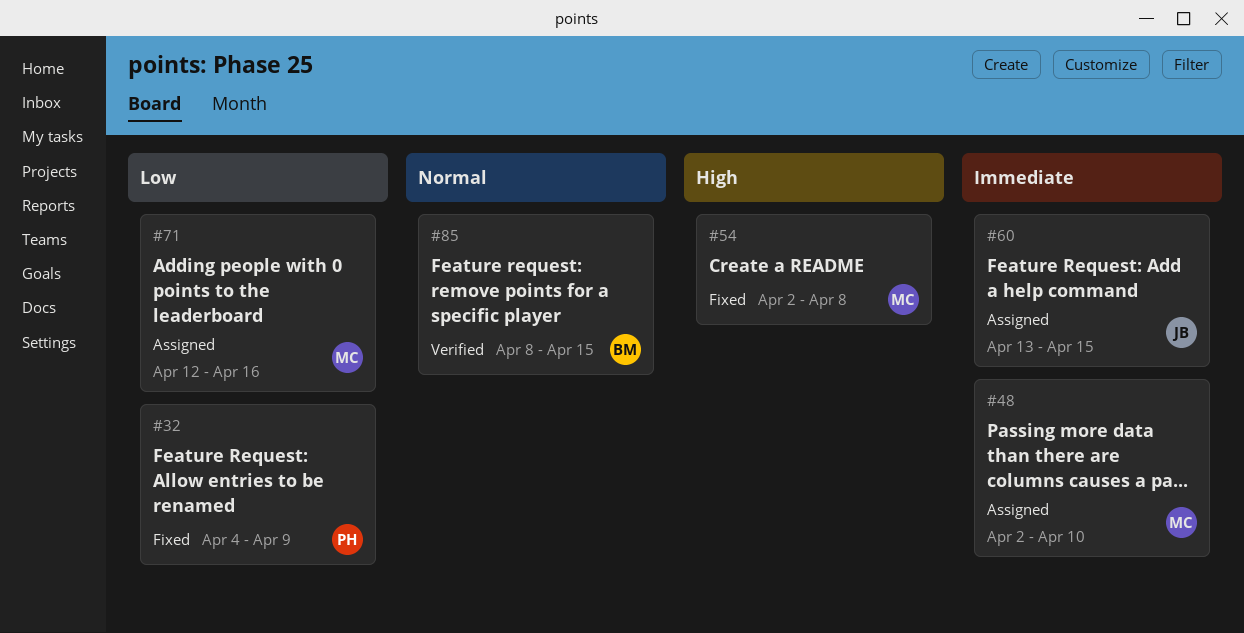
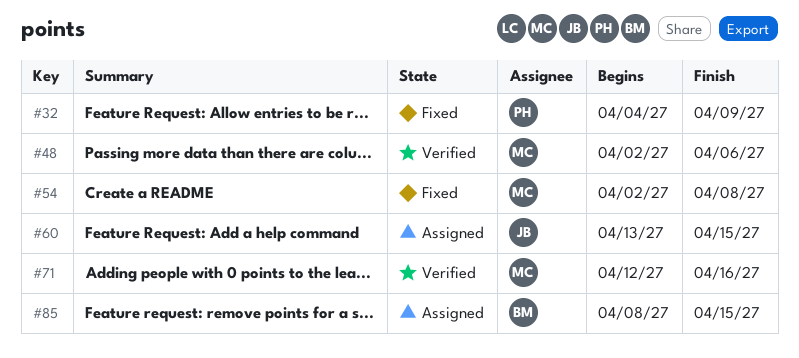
#48, status: Assigned -> Verified
#48, due: Apr 10 -> Apr 6
#71, status: Assigned -> Verified
#85, status: Verified -> Assigned

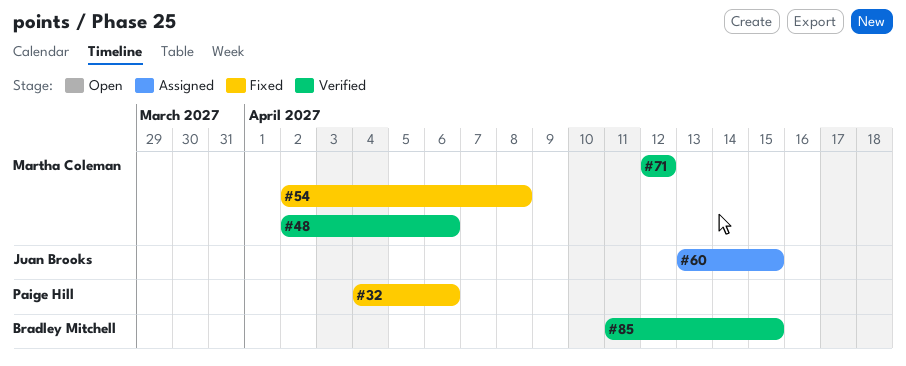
#32, due: Apr 9 -> Apr 6
#71, due: Apr 16 -> Apr 12
#85, status: Assigned -> Verified
#85, start: Apr 8 -> Apr 11

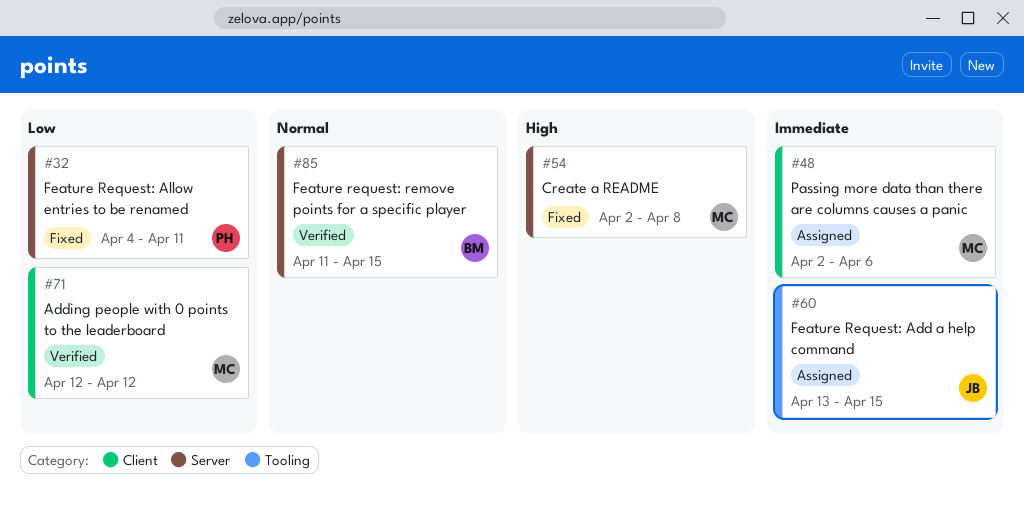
#32, due: Apr 6 -> Apr 11
#48, status: Verified -> Assigned

